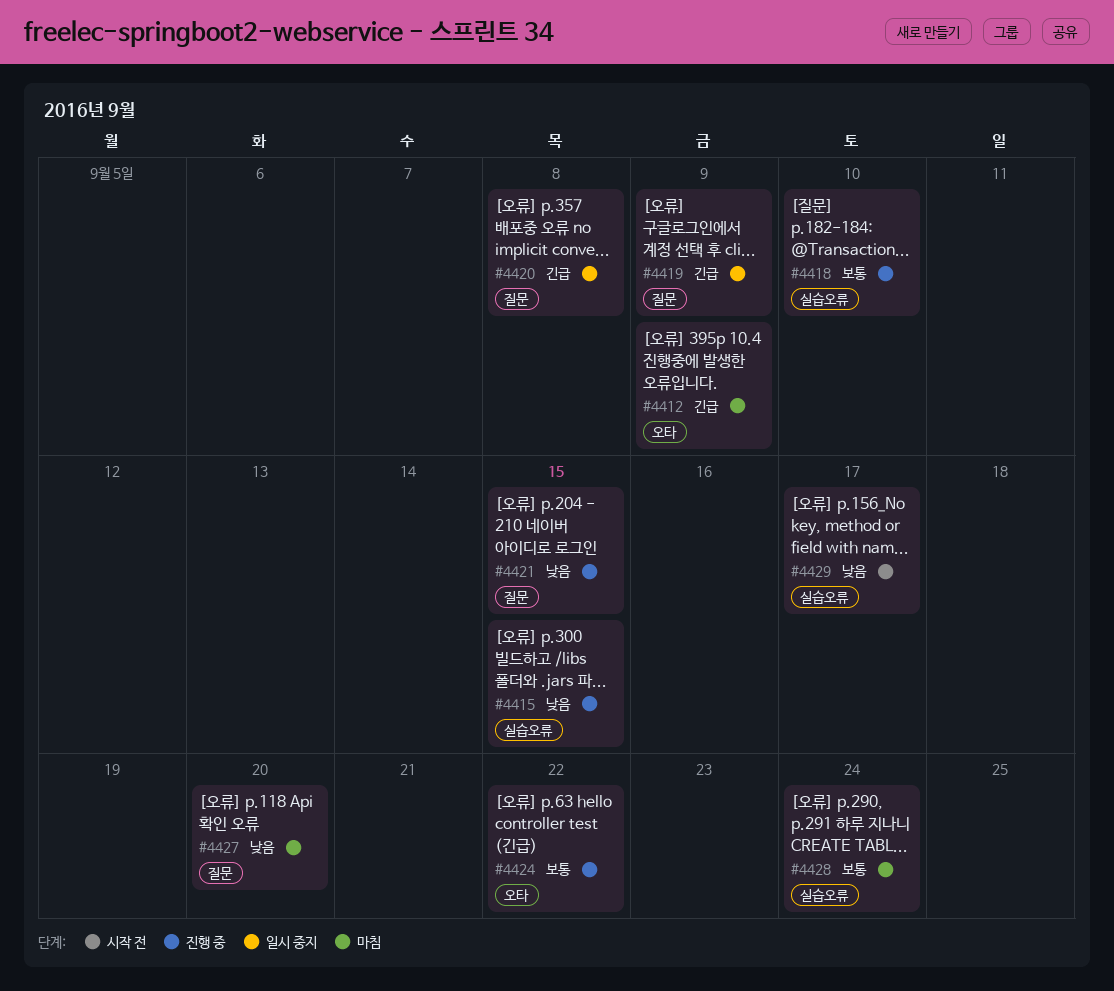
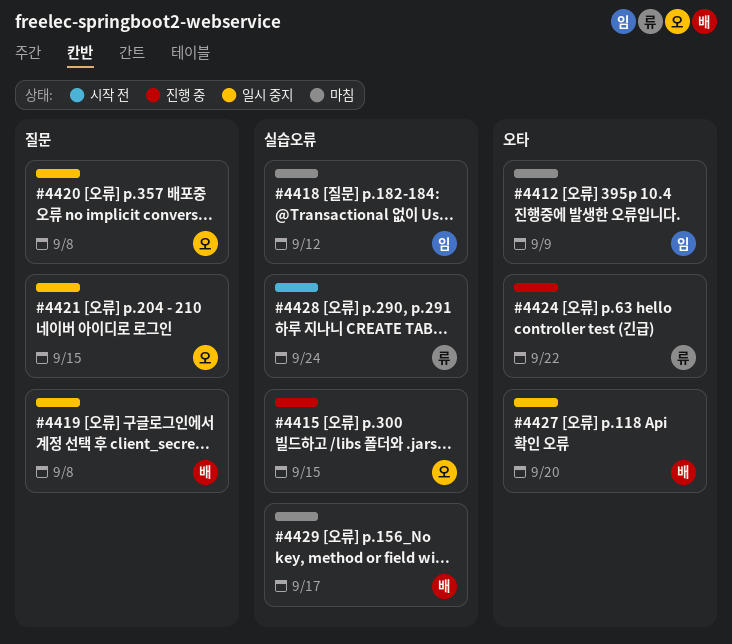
#4418, status: 진행 중 -> 마침
#4418, due: Sep 10 -> Sep 12
#4419, due: Sep 9 -> Sep 8
#4421, status: 진행 중 -> 일시 중지
#4427, status: 마침 -> 일시 중지
#4427, label: 질문 -> 오타
#4428, status: 마침 -> 시작 전
#4429, status: 시작 전 -> 마침

